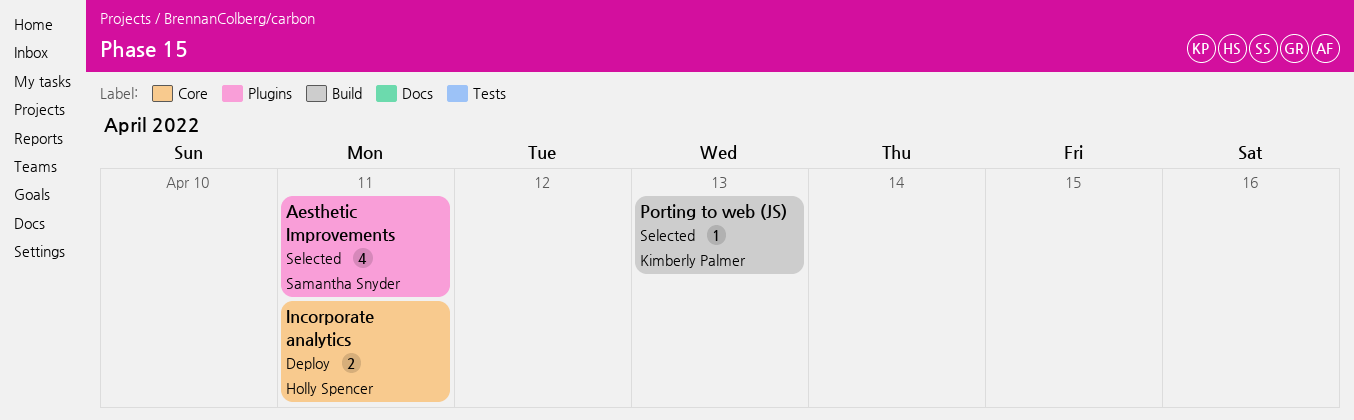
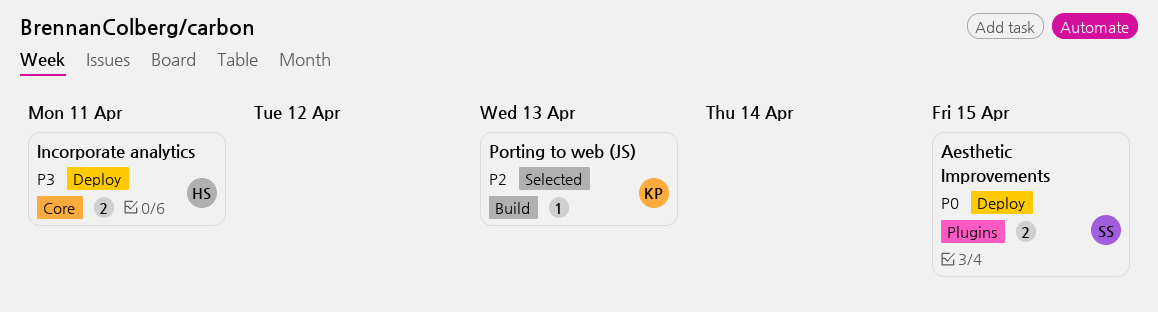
Aesthetic Improvements, status: Selected -> Deploy
Aesthetic Improvements, estimate: 4 -> 2
Aesthetic Improvements, due: Apr 11 -> Apr 15

